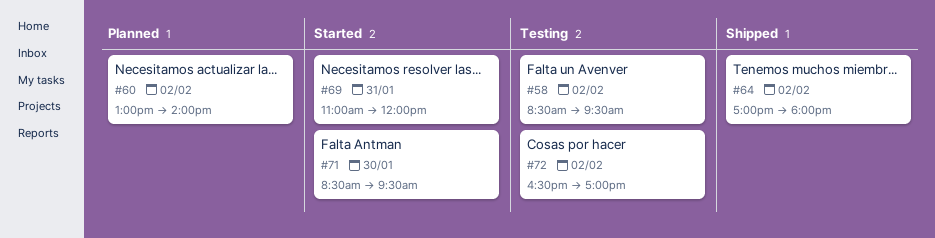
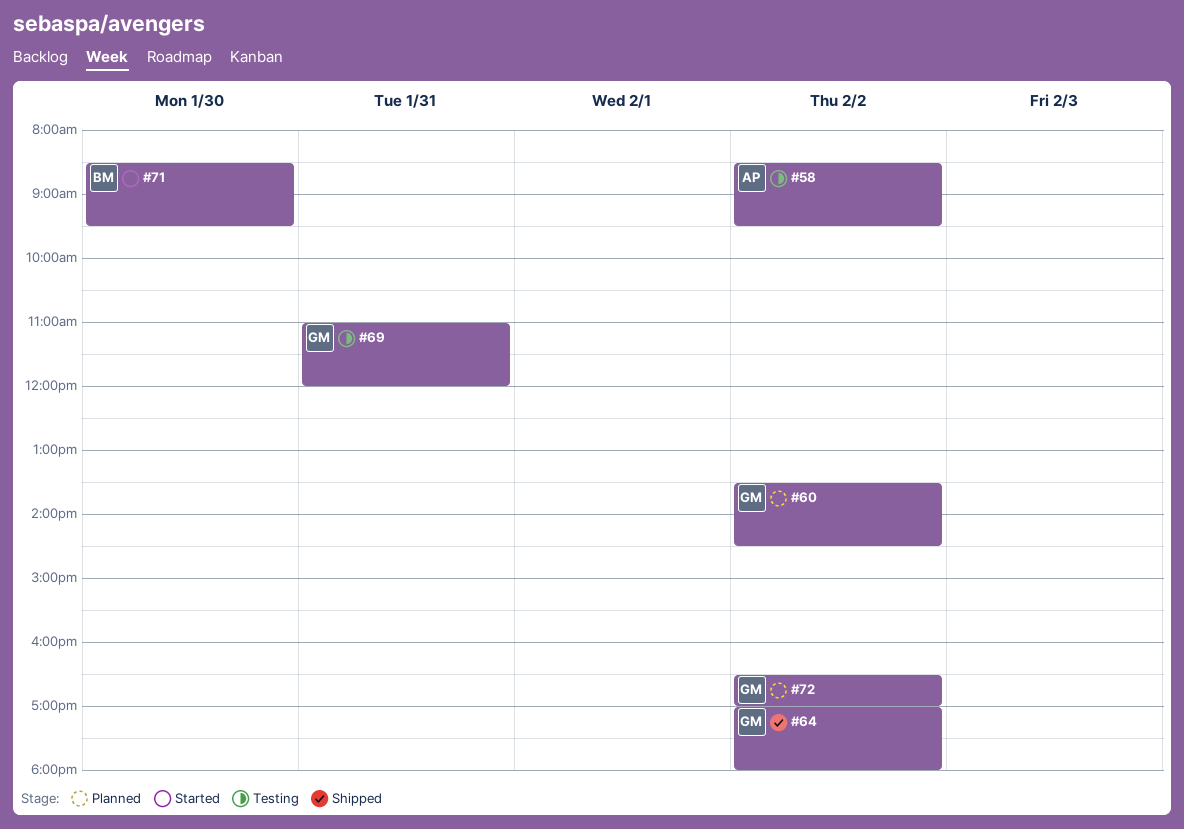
#60, begins: 13:00 -> 13:30
#60, ends: 14:00 -> 14:30
#69, status: Started -> Testing
#72, status: Testing -> Planned

